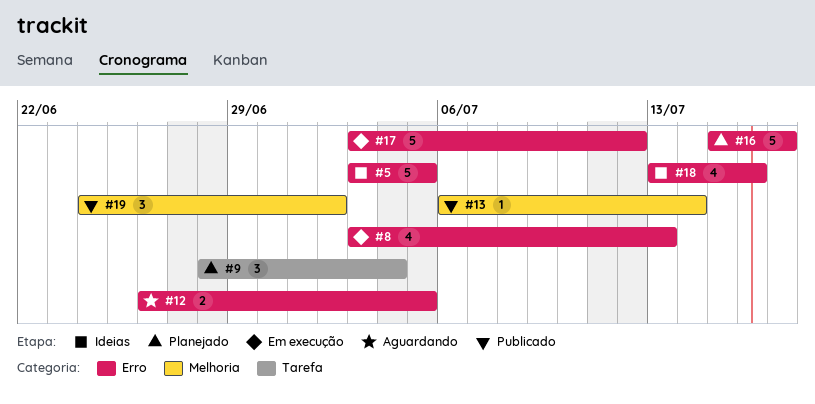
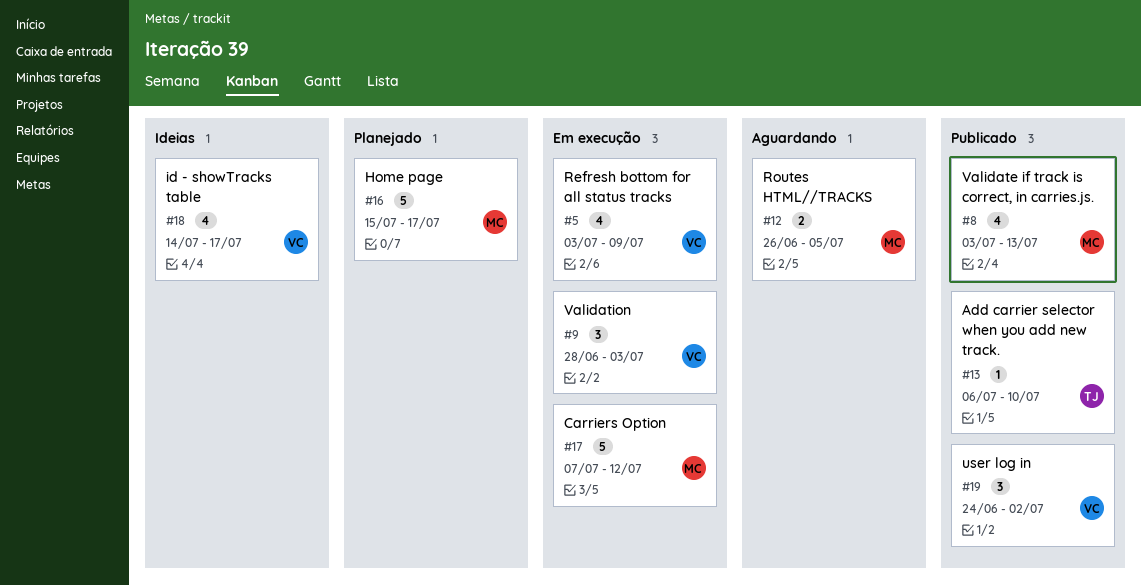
#5, status: Ideias -> Em execução
#5, estimate: 5 -> 4
#5, due: Jul 5 -> Jul 9
#8, status: Em execução -> Publicado
#9, status: Planejado -> Em execução
#9, due: Jul 4 -> Jul 3
#13, due: Jul 14 -> Jul 10
#17, start: Jul 3 -> Jul 7
#18, start: Jul 13 -> Jul 14
#18, due: Jul 16 -> Jul 17

